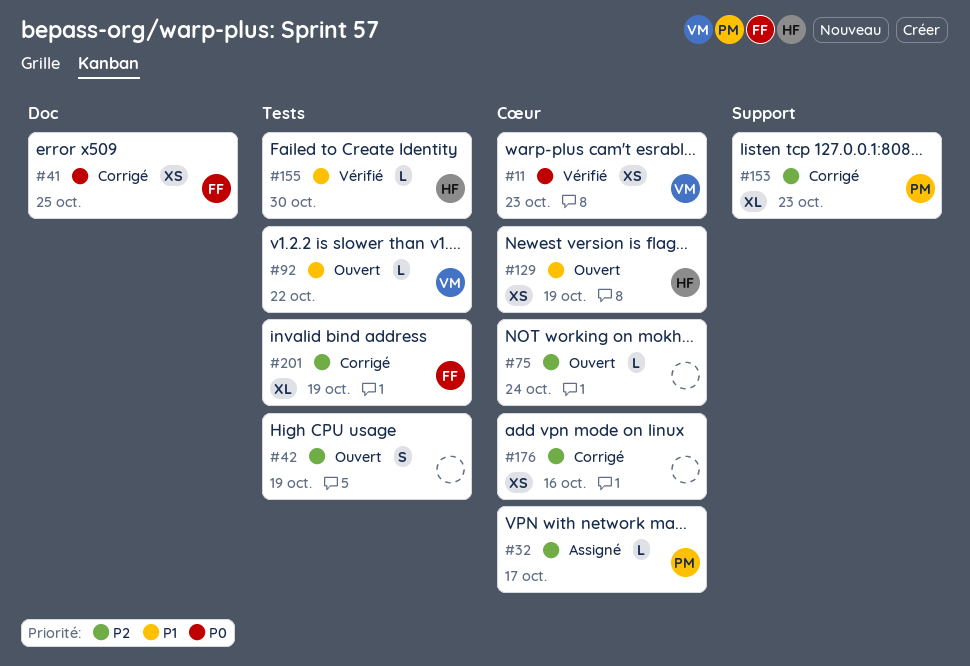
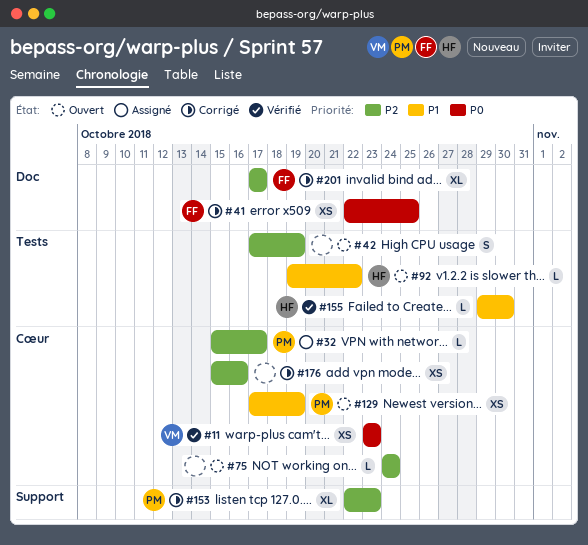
#92, owner: VM -> HF
#129, owner: HF -> PM
#201, label: Tests -> Doc
#201, due: Oct 19 -> Oct 17

